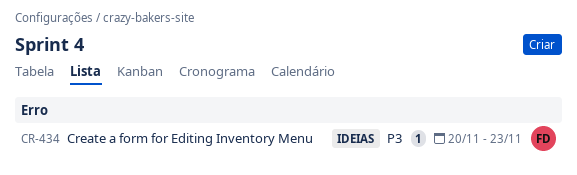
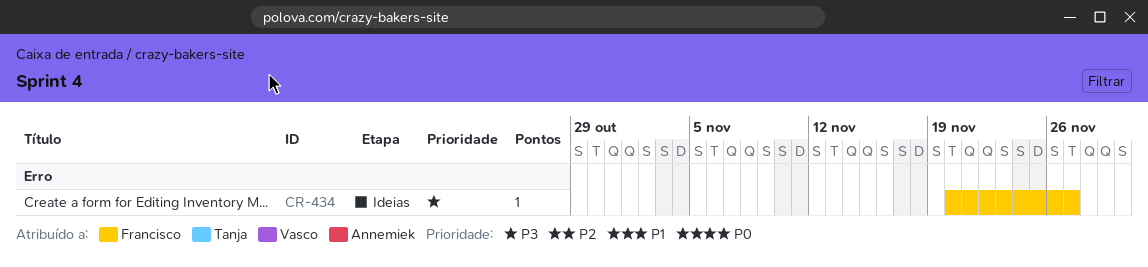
CR-434, due: Nov 23 -> Nov 27

